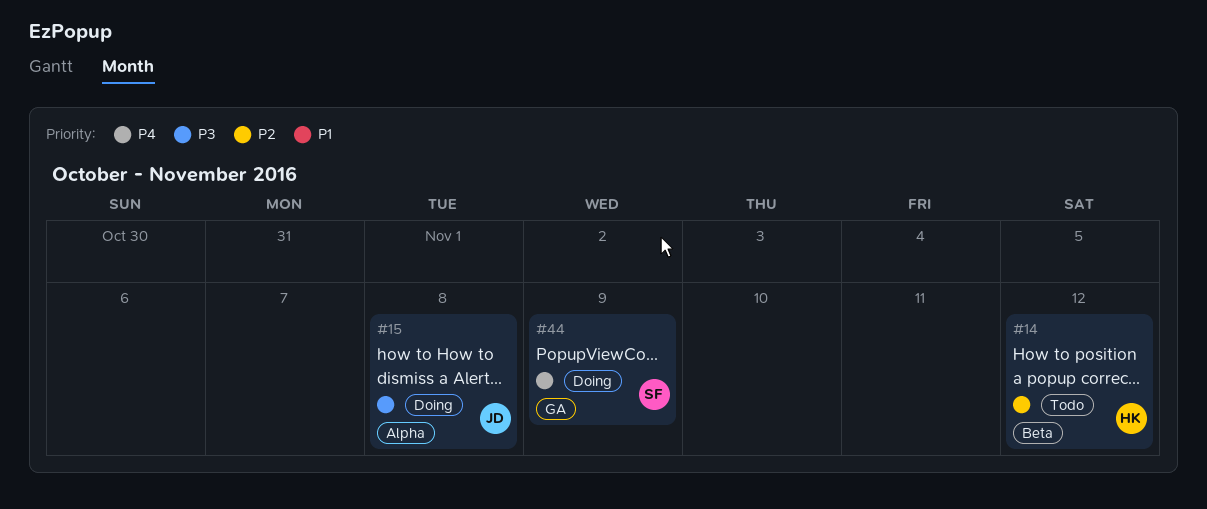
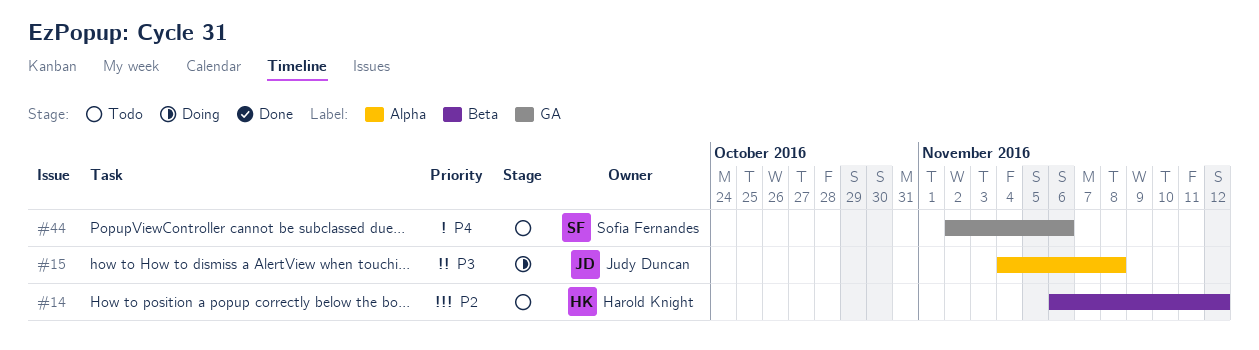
#44, status: Doing -> Todo
#44, due: Nov 9 -> Nov 6

